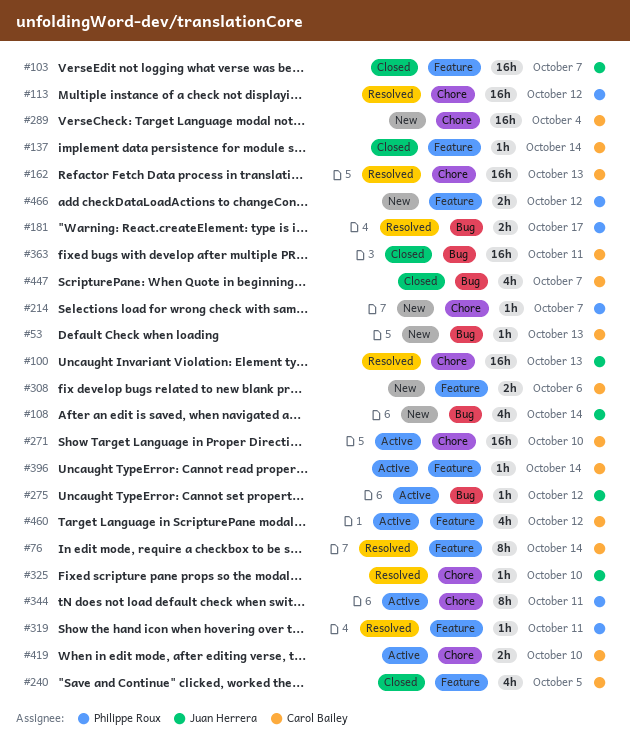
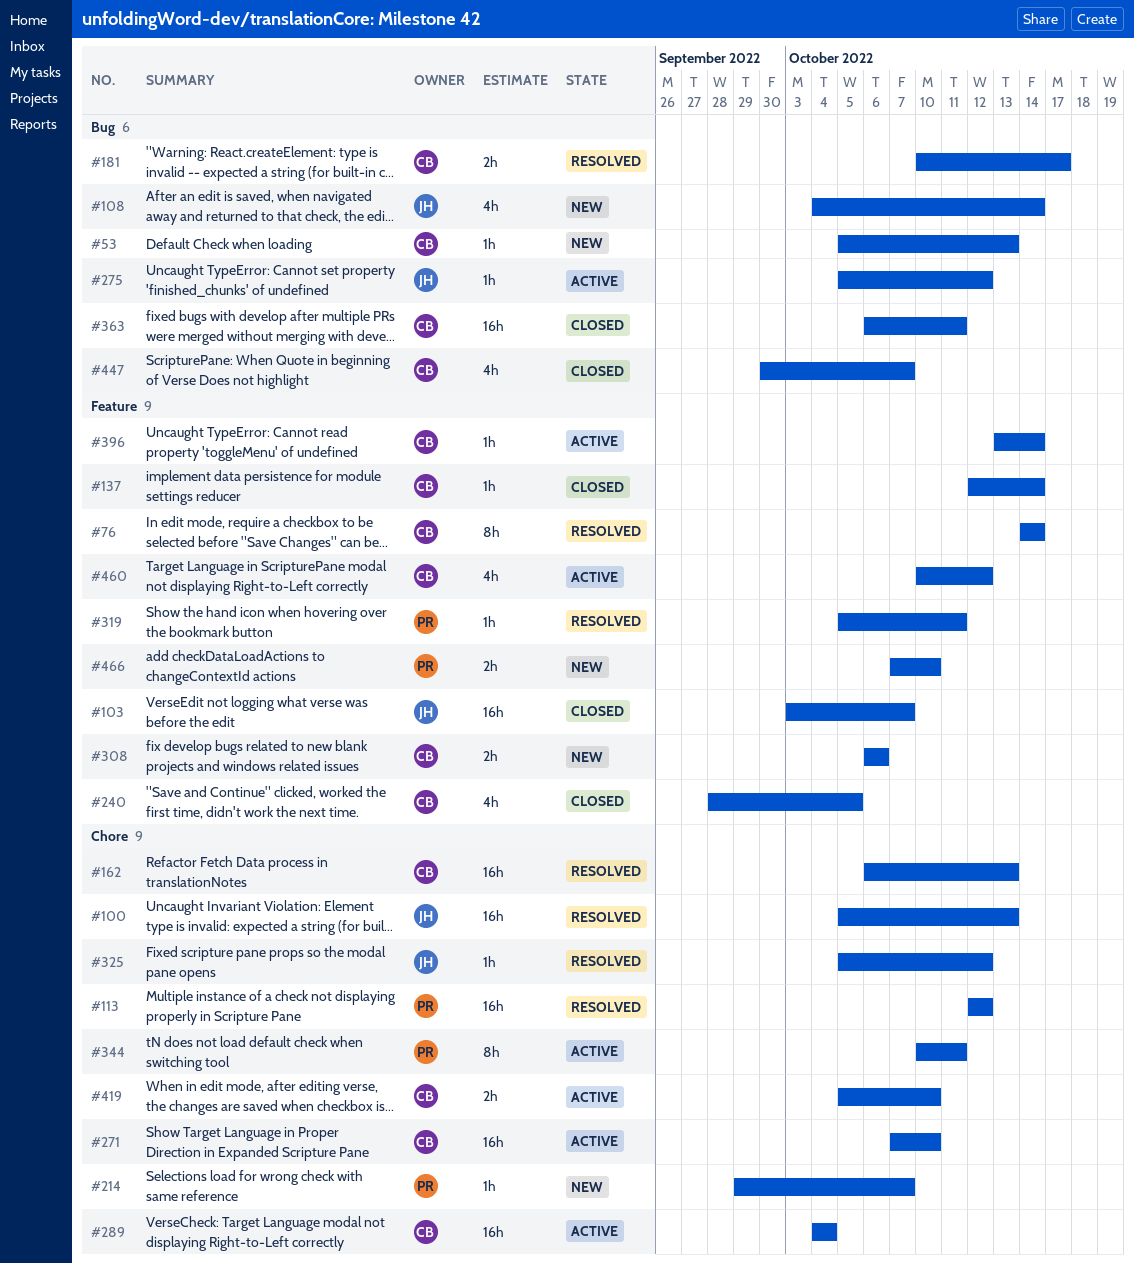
#181, owner: Philippe Roux -> Carol Bailey
#289, status: New -> Active
#325, due: Oct 10 -> Oct 12
#466, due: Oct 12 -> Oct 10

